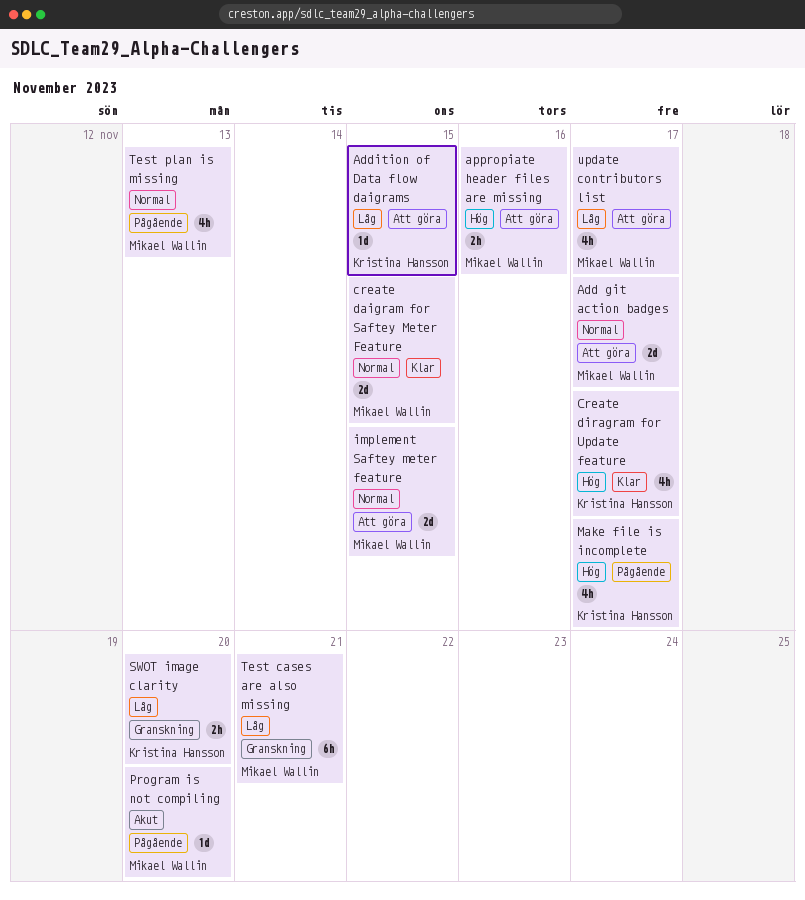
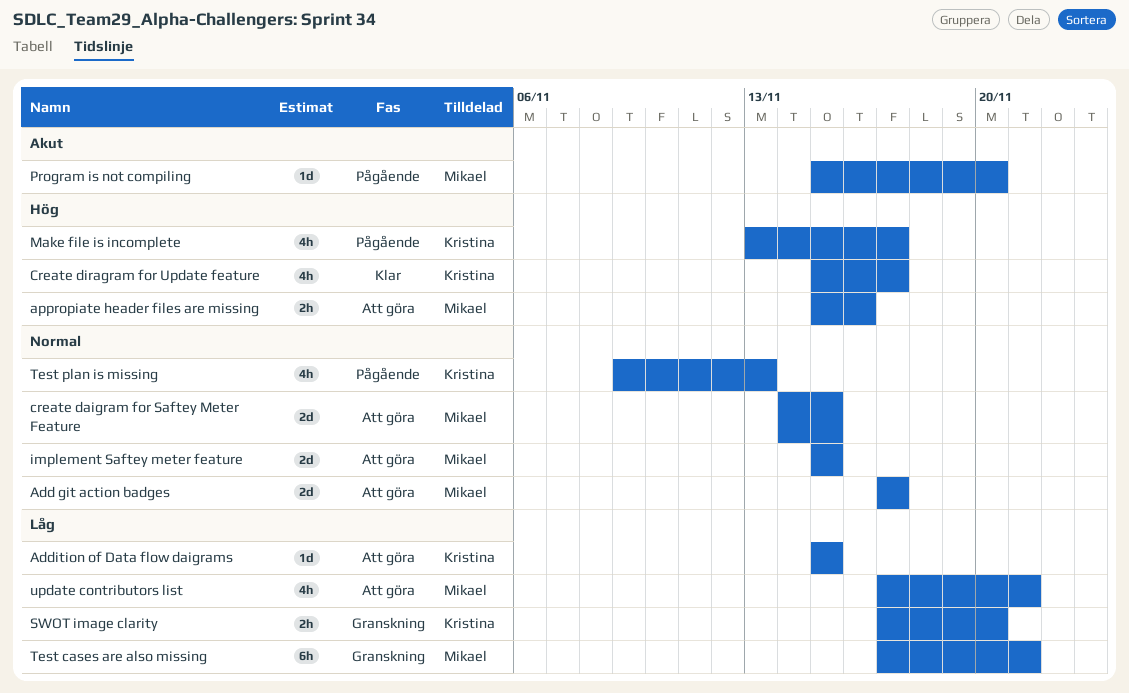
create daigram for Saftey Meter Feature, status: Klar -> Att göra
Test plan is missing, owner: Mikael Wallin -> Kristina Hansson
update contributors list, due: Nov 17 -> Nov 21

